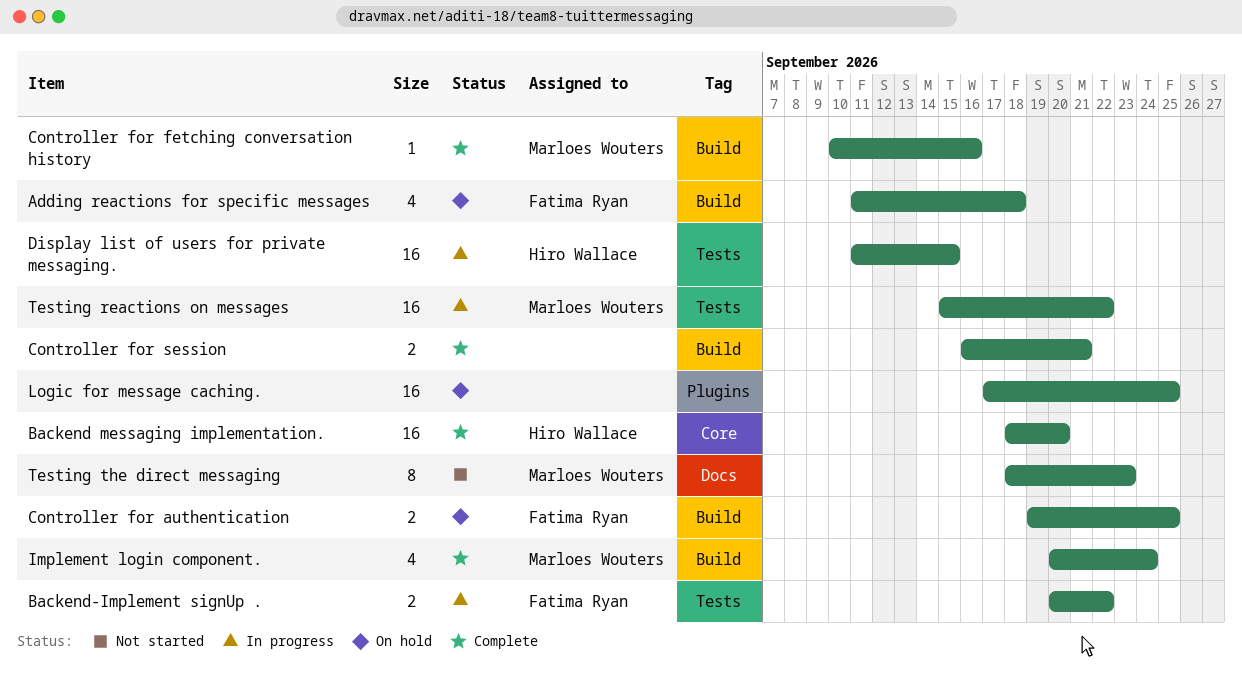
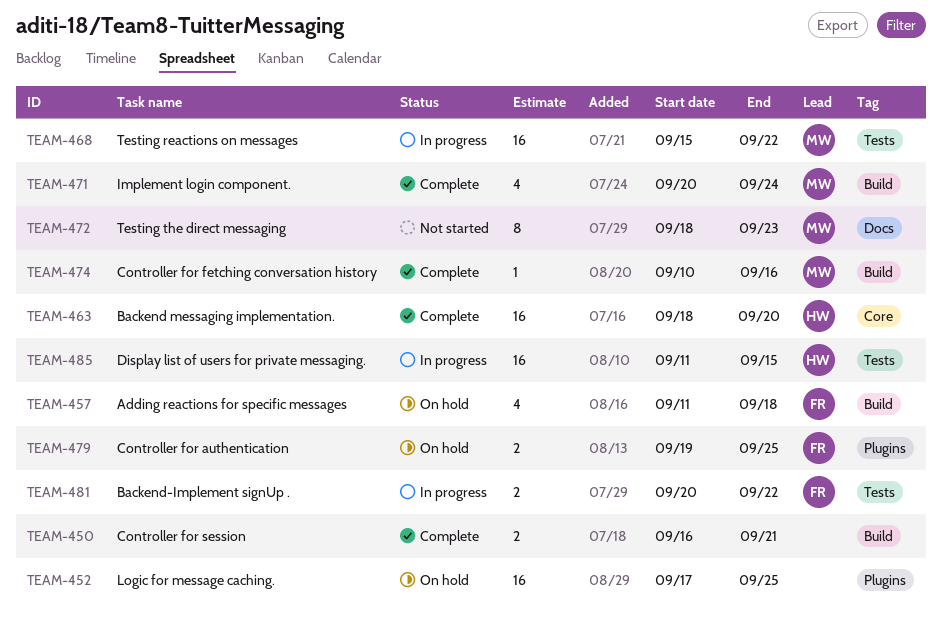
Controller for authentication, label: Build -> Plugins

